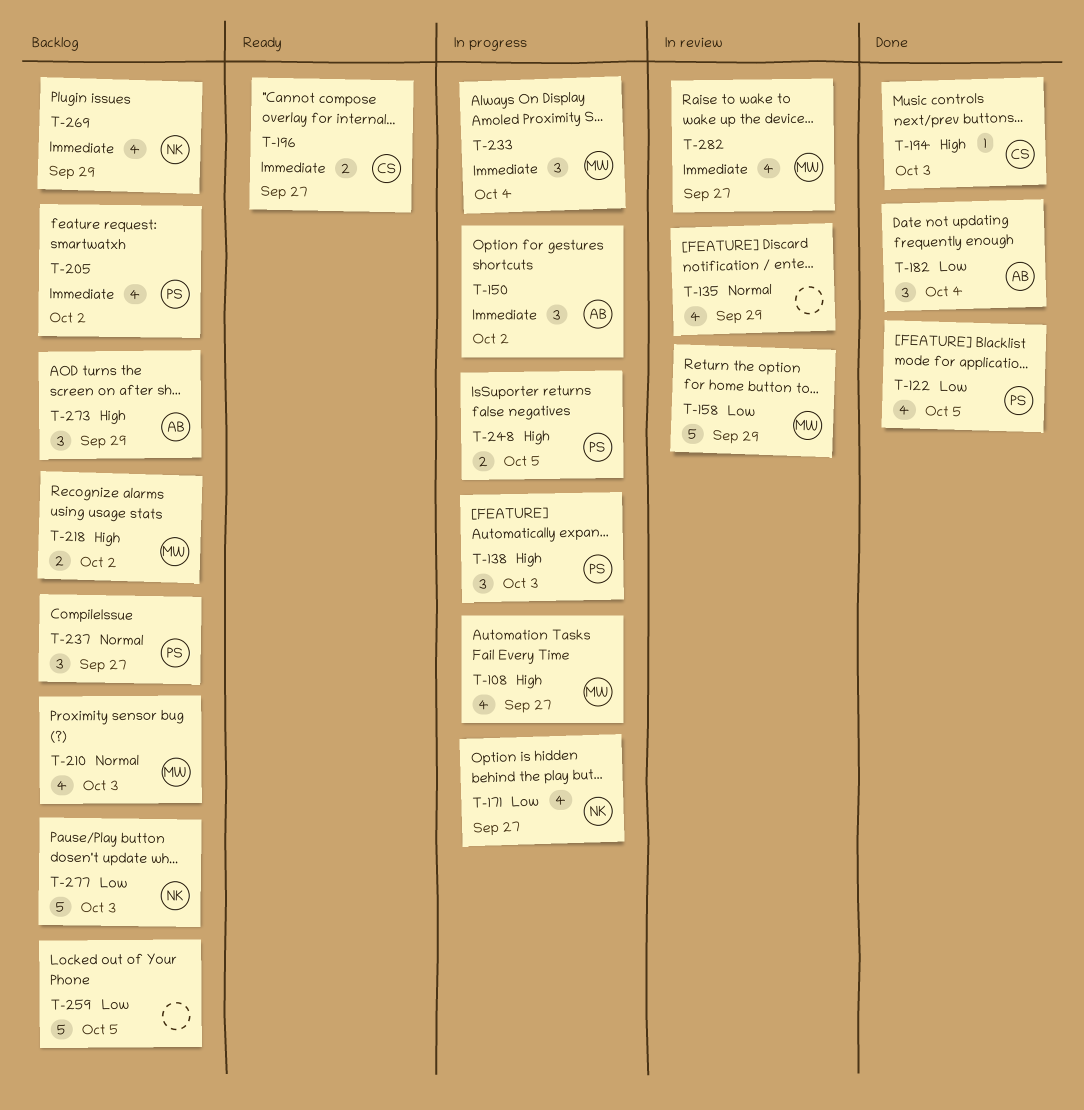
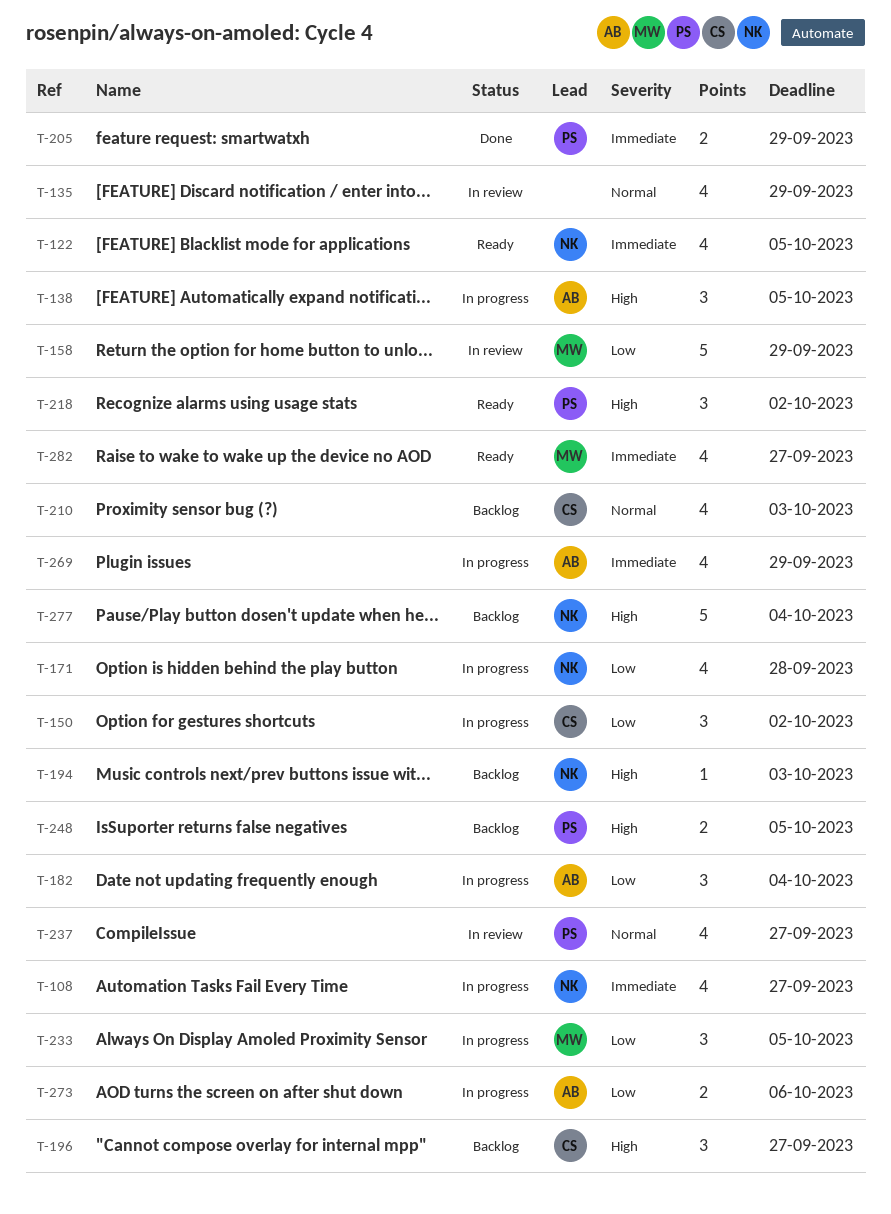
T-108, owner: MW -> NK
T-108, priority: High -> Immediate
T-122, status: Done -> Ready
T-122, owner: PS -> NK
T-122, priority: Low -> Immediate
T-138, owner: PS -> AB
T-138, due: Oct 3 -> Oct 5
T-150, owner: AB -> CS
T-150, priority: Immediate -> Low
T-171, due: Sep 27 -> Sep 28
T-182, status: Done -> In progress
T-194, status: Done -> Backlog
T-194, owner: CS -> NK
T-196, status: Ready -> Backlog
T-196, priority: Immediate -> High
T-196, estimate: 2 -> 3
T-205, status: Backlog -> Done
T-205, estimate: 4 -> 2
T-205, due: Oct 2 -> Sep 29
T-210, owner: MW -> CS
T-218, status: Backlog -> Ready
T-218, owner: MW -> PS
T-218, estimate: 2 -> 3
T-233, priority: Immediate -> Low
T-233, due: Oct 4 -> Oct 5
T-237, status: Backlog -> In review
T-237, estimate: 3 -> 4
T-248, status: In progress -> Backlog
T-259: present -> none
T-269, status: Backlog -> In progress
T-269, owner: NK -> AB
T-273, status: Backlog -> In progress
T-273, priority: High -> Low
T-273, estimate: 3 -> 2
T-273, due: Sep 29 -> Oct 6
T-277, priority: Low -> High
T-277, due: Oct 3 -> Oct 4
T-282, status: In review -> Ready

